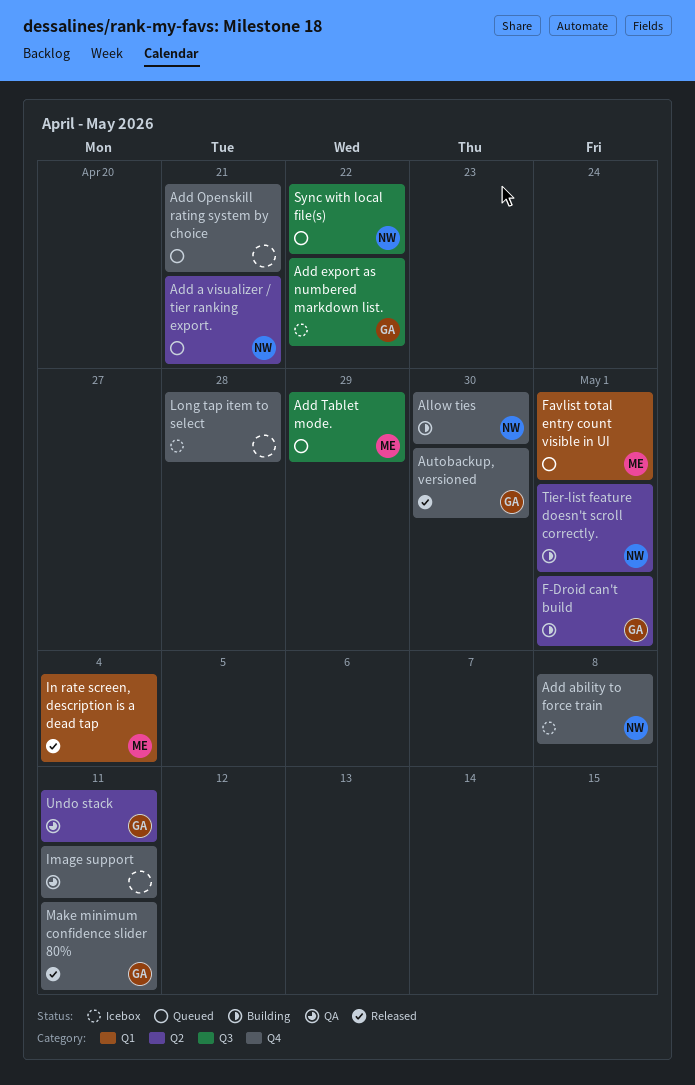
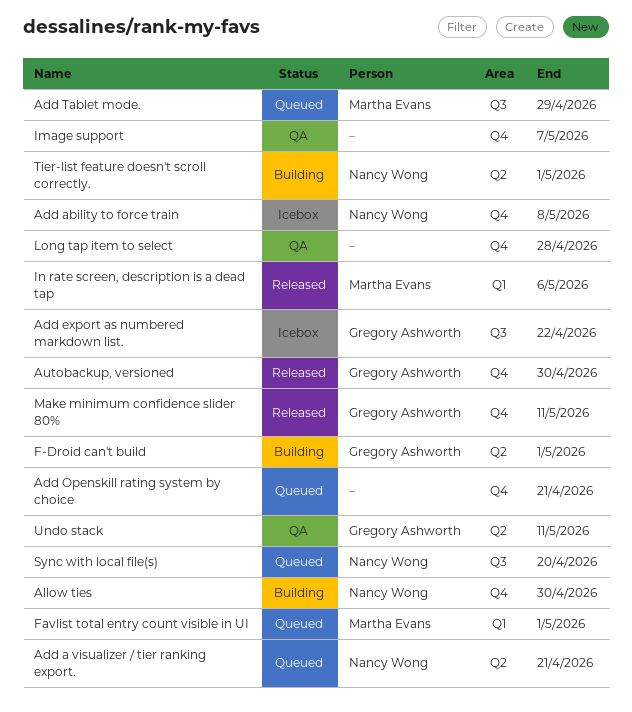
Image support, due: May 11 -> May 7
In rate screen, description is a dead tap, due: May 4 -> May 6
Long tap item to select, status: Icebox -> QA
Sync with local file(s), due: Apr 22 -> Apr 20

